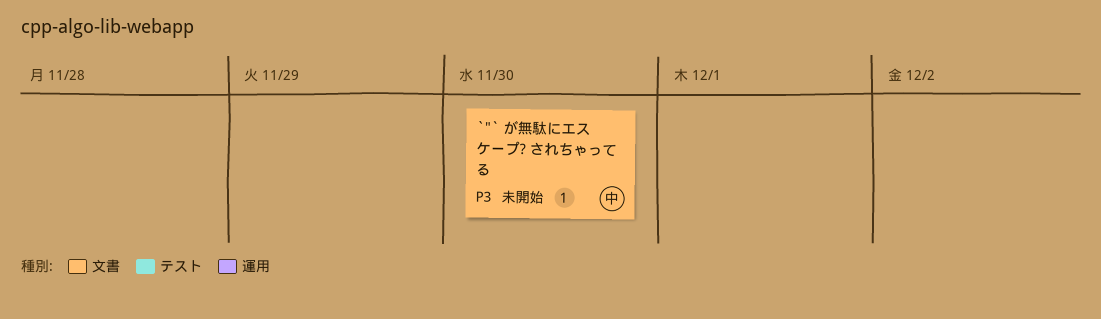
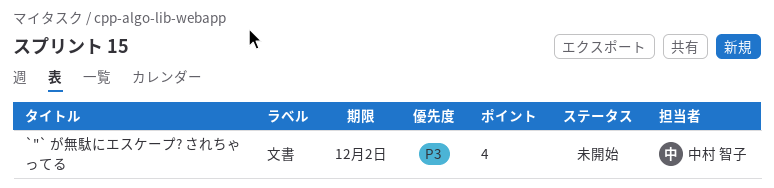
`"` が無駄にエスケープ? されちゃってる, estimate: 1 -> 4
`"` が無駄にエスケープ? されちゃってる, due: Nov 30 -> Dec 2

